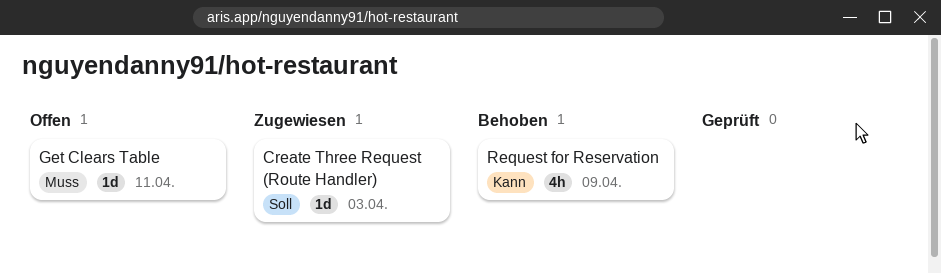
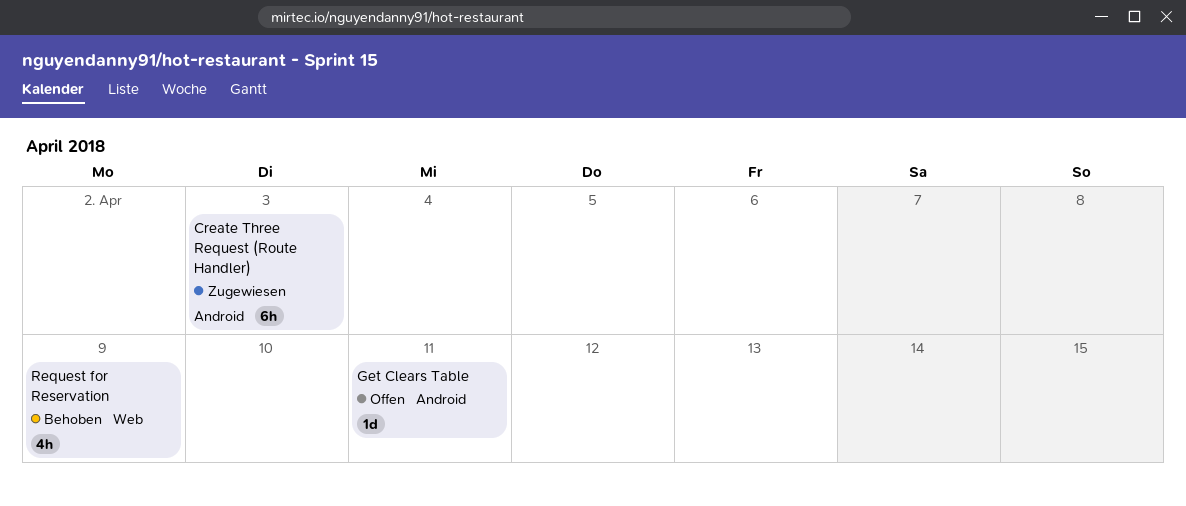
Create Three Request (Route Handler), estimate: 1d -> 6h

